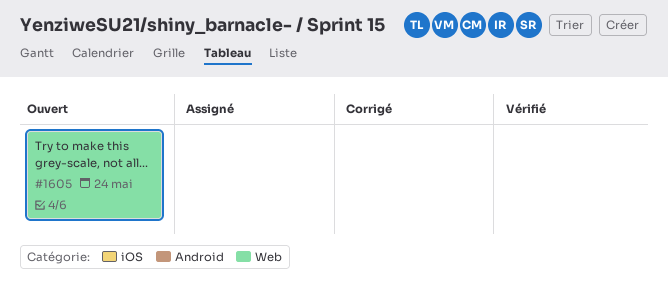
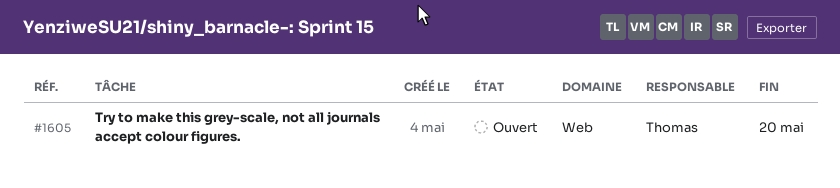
#1605, due: May 24 -> May 20

